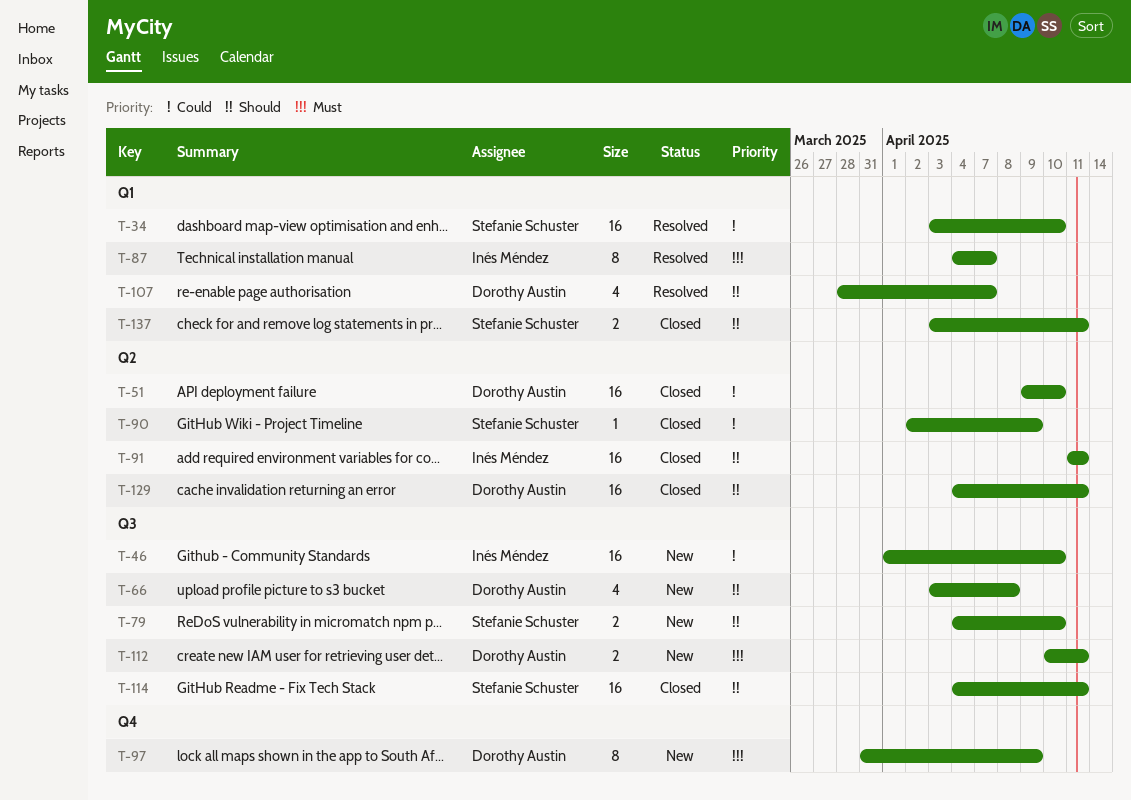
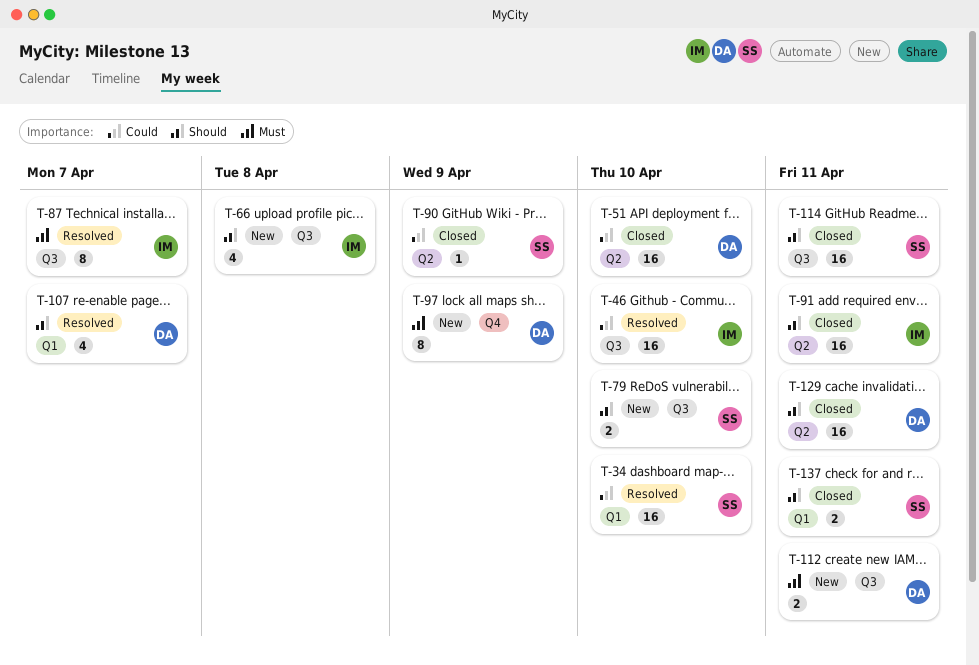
T-46, status: New -> Resolved
T-66, owner: Dorothy Austin -> Inés Méndez
T-87, label: Q1 -> Q3

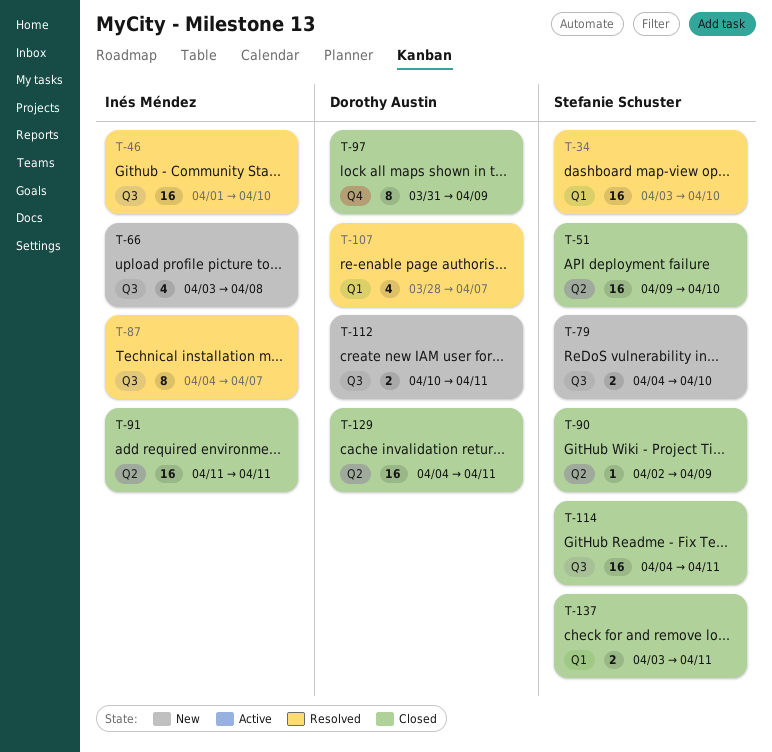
T-51, owner: Dorothy Austin -> Stefanie Schuster
T-97, status: New -> Closed

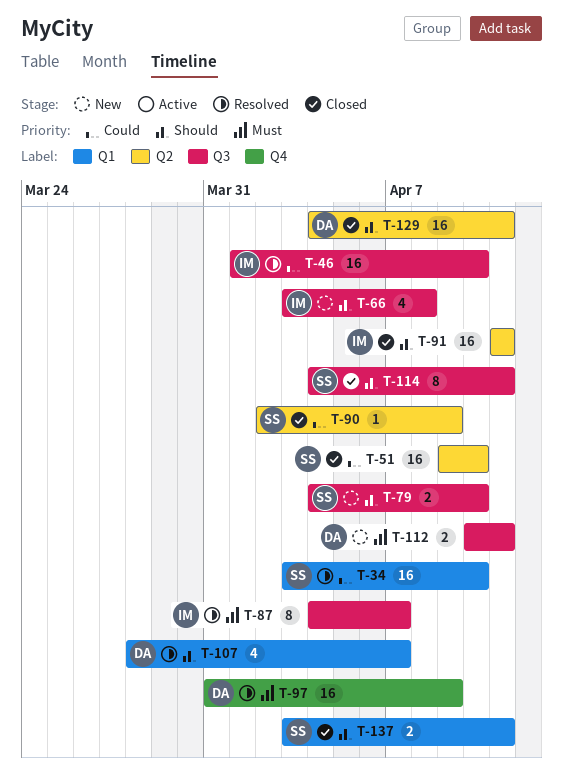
T-97, status: Closed -> Resolved
T-97, estimate: 8 -> 16
T-114, estimate: 16 -> 8

